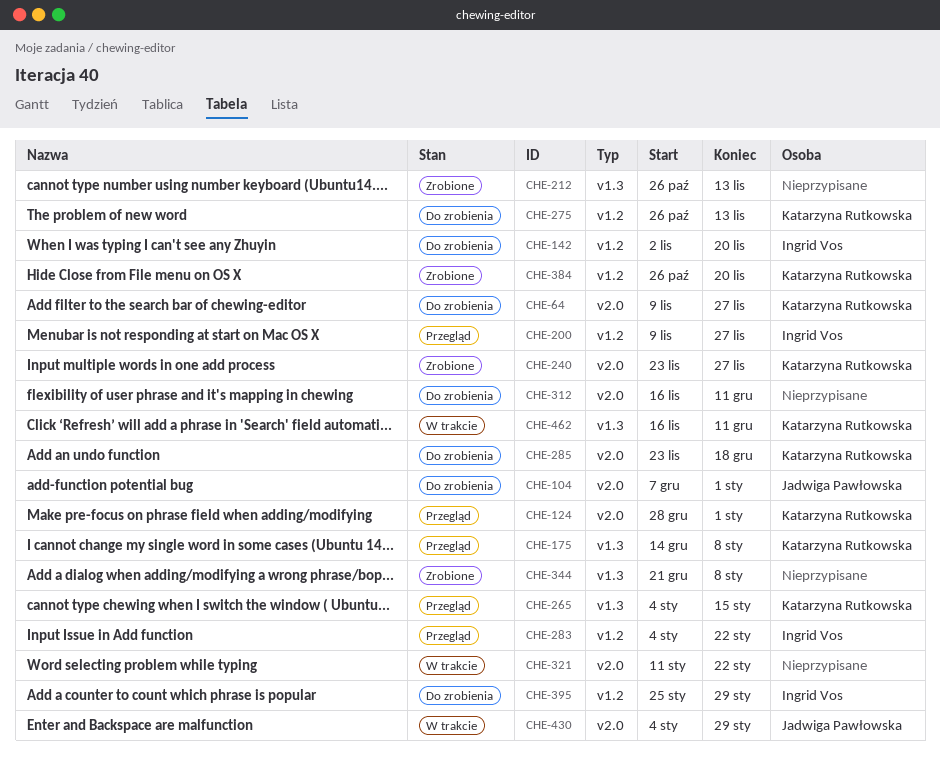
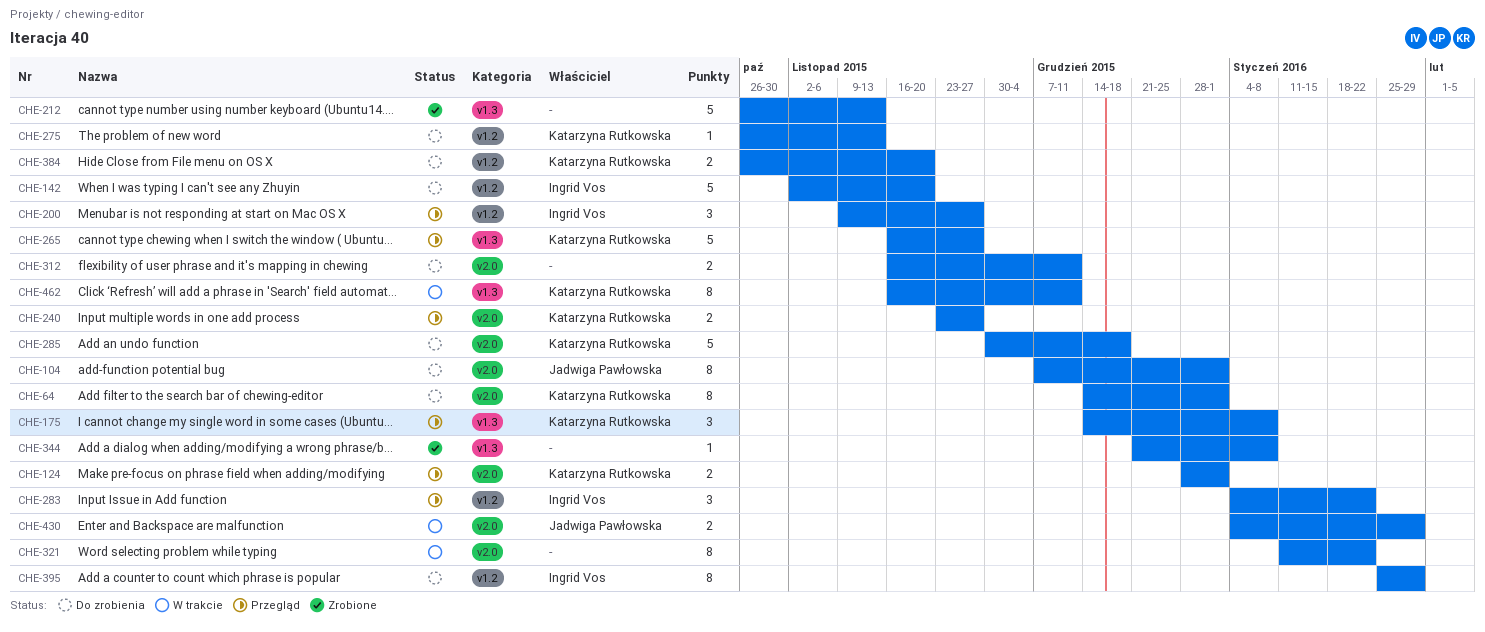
CHE-64, start: Nov 9 -> Dec 14
CHE-64, due: Nov 27 -> Jan 1
CHE-240, status: Zrobione -> Przegląd
CHE-265, start: Jan 4 -> Nov 16
CHE-265, due: Jan 15 -> Nov 27
CHE-285, start: Nov 23 -> Nov 30
CHE-384, status: Zrobione -> Do zrobienia

